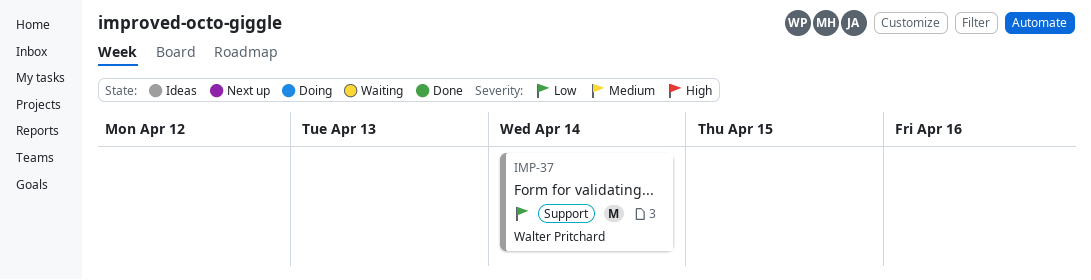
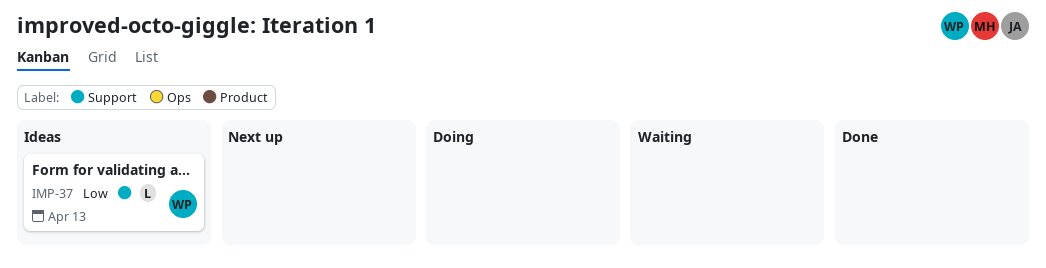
IMP-37, estimate: M -> L
IMP-37, due: Apr 14 -> Apr 13

